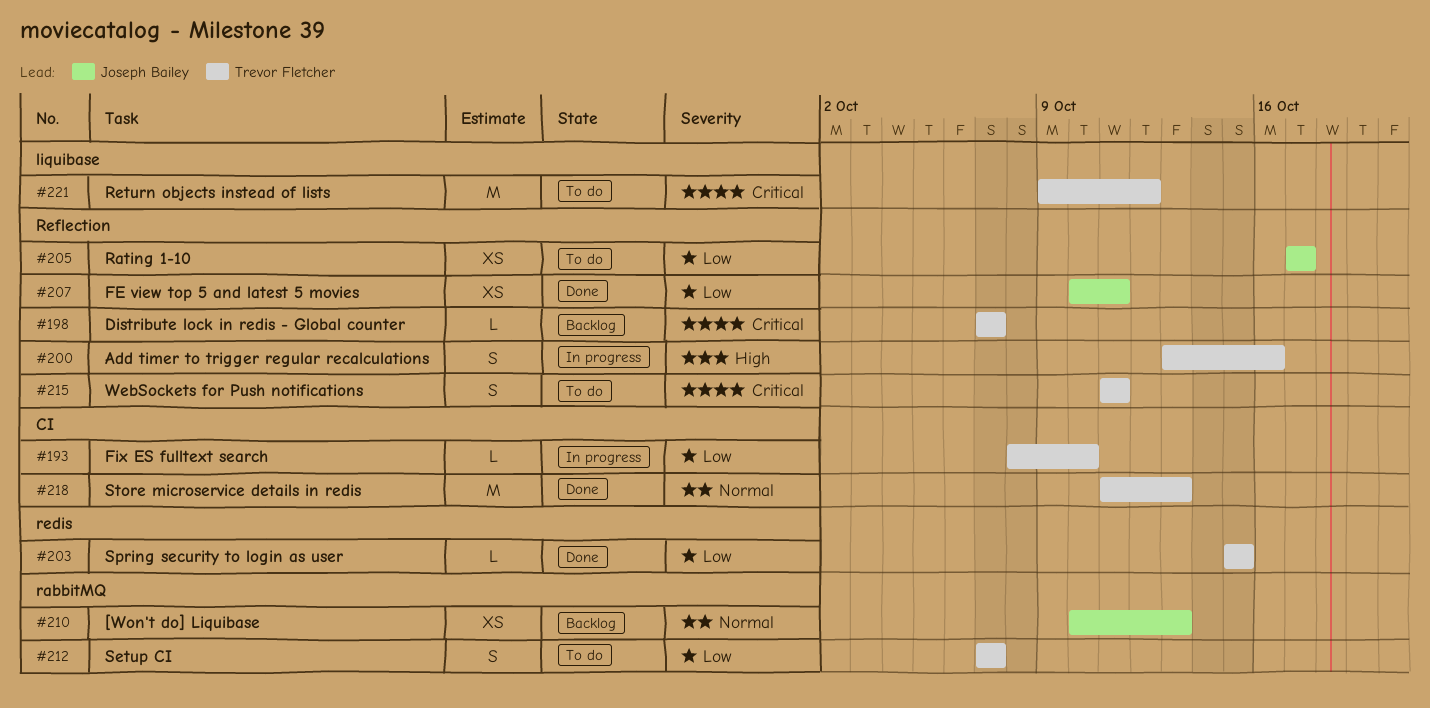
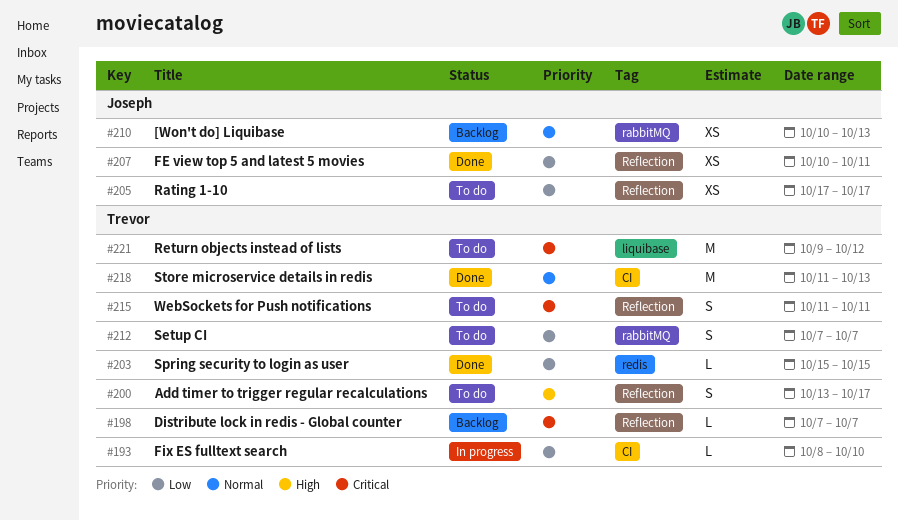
#200, status: In progress -> To do
#200, due: Oct 16 -> Oct 17

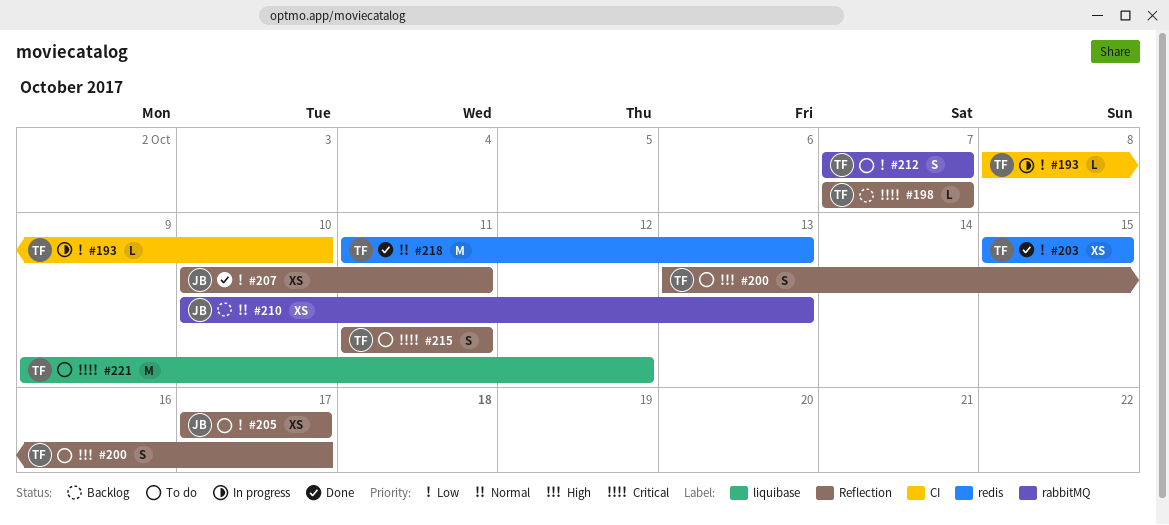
#203, estimate: L -> XS
#218, label: CI -> redis

